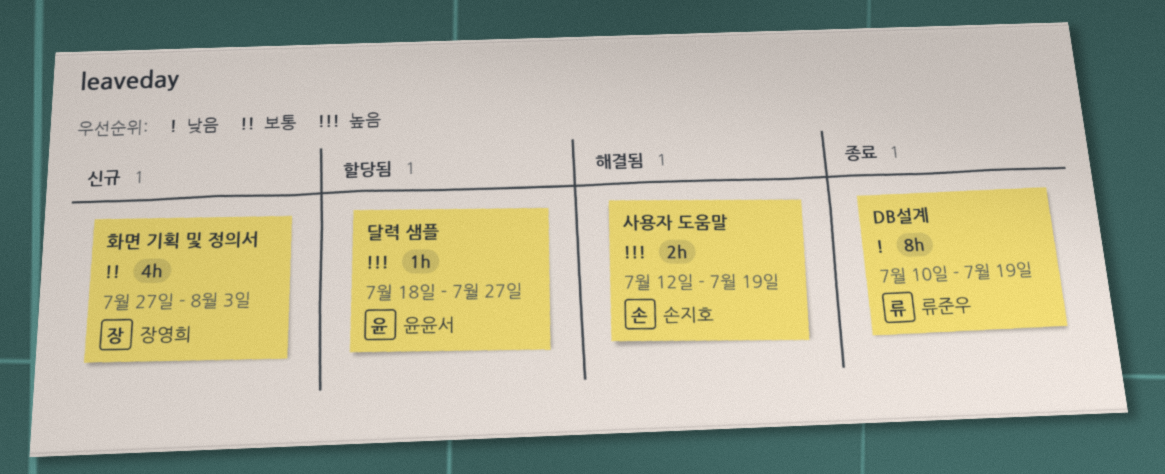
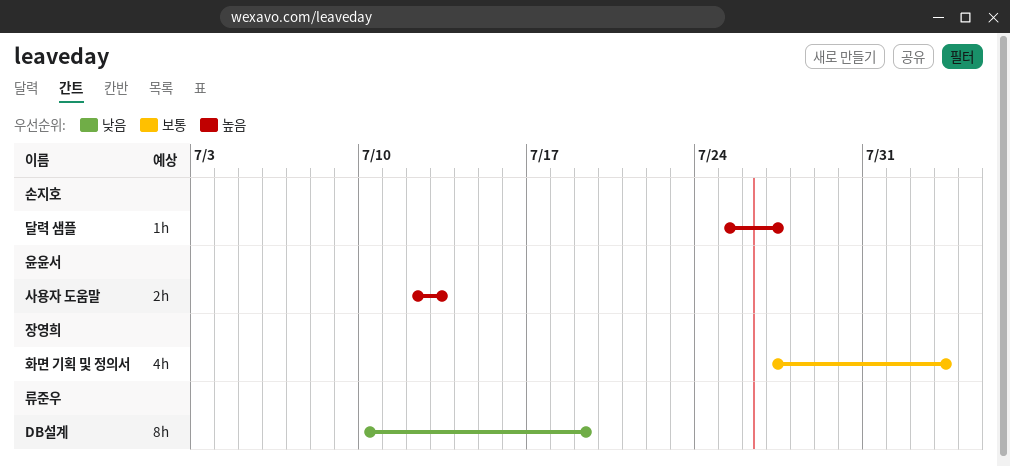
달력 샘플, owner: 윤윤서 -> 손지호
달력 샘플, start: Jul 18 -> Jul 25
사용자 도움말, owner: 손지호 -> 윤윤서
사용자 도움말, due: Jul 19 -> Jul 13

